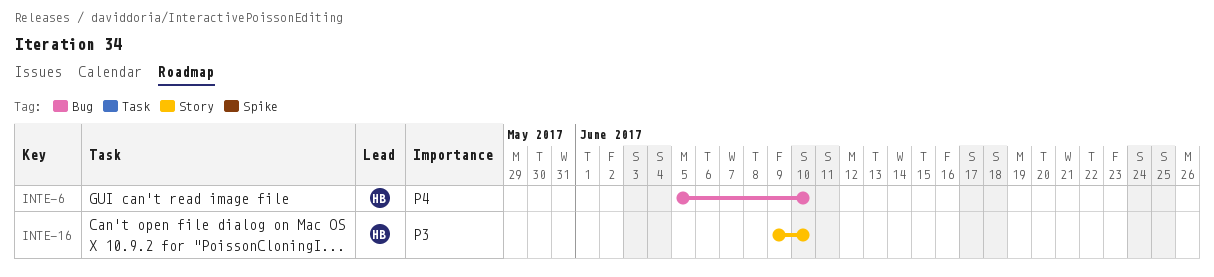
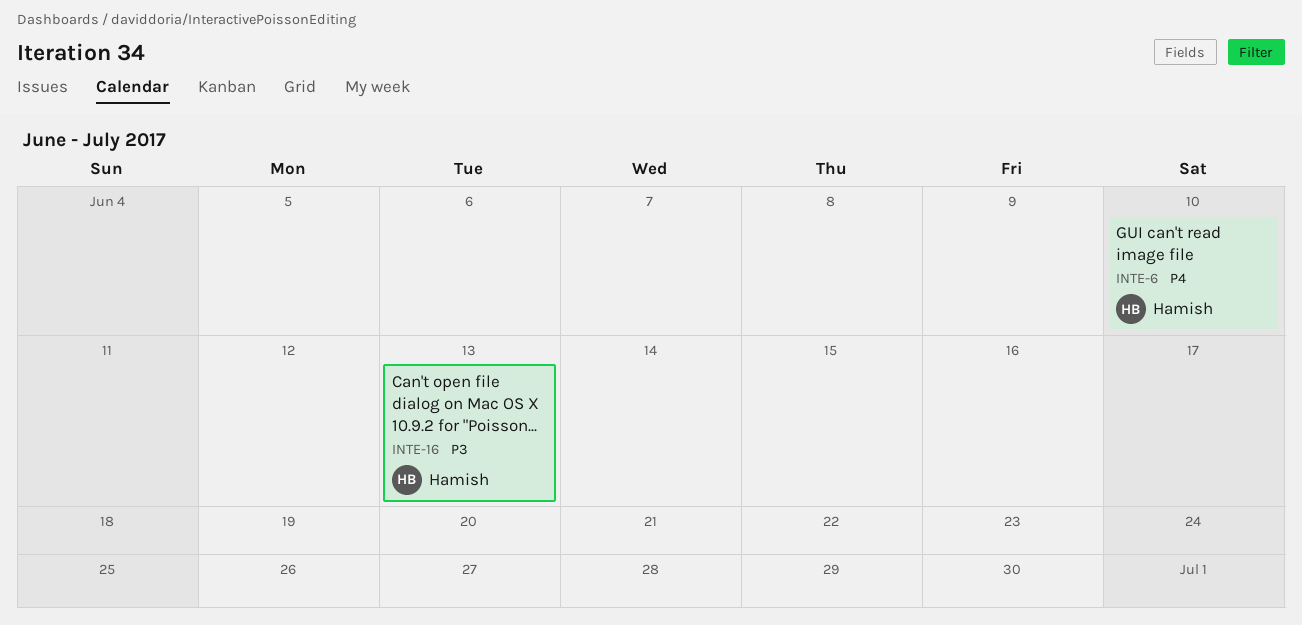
INTE-16, due: Jun 10 -> Jun 13

